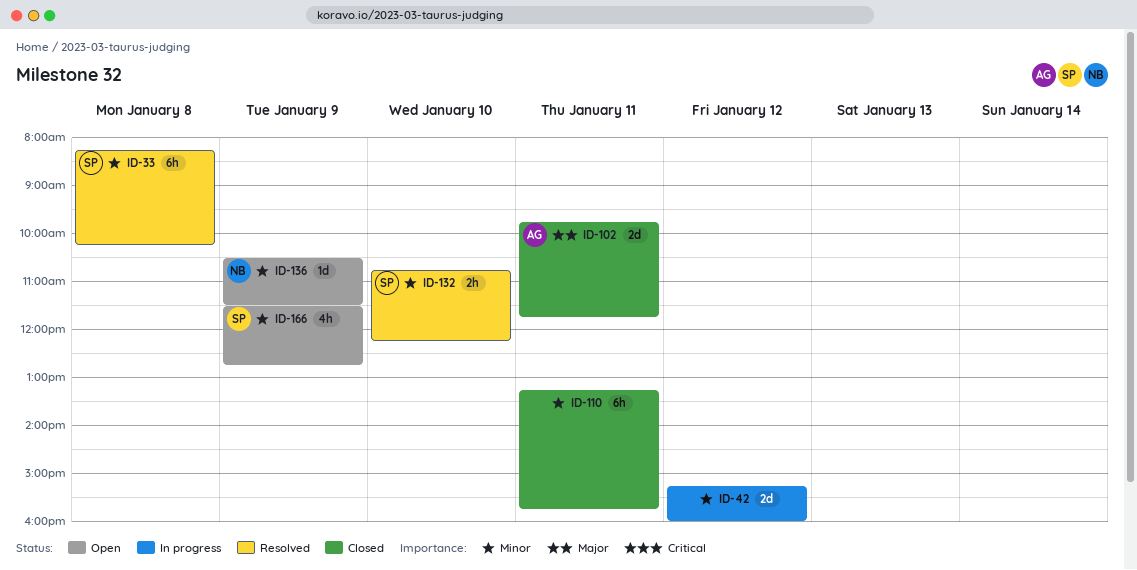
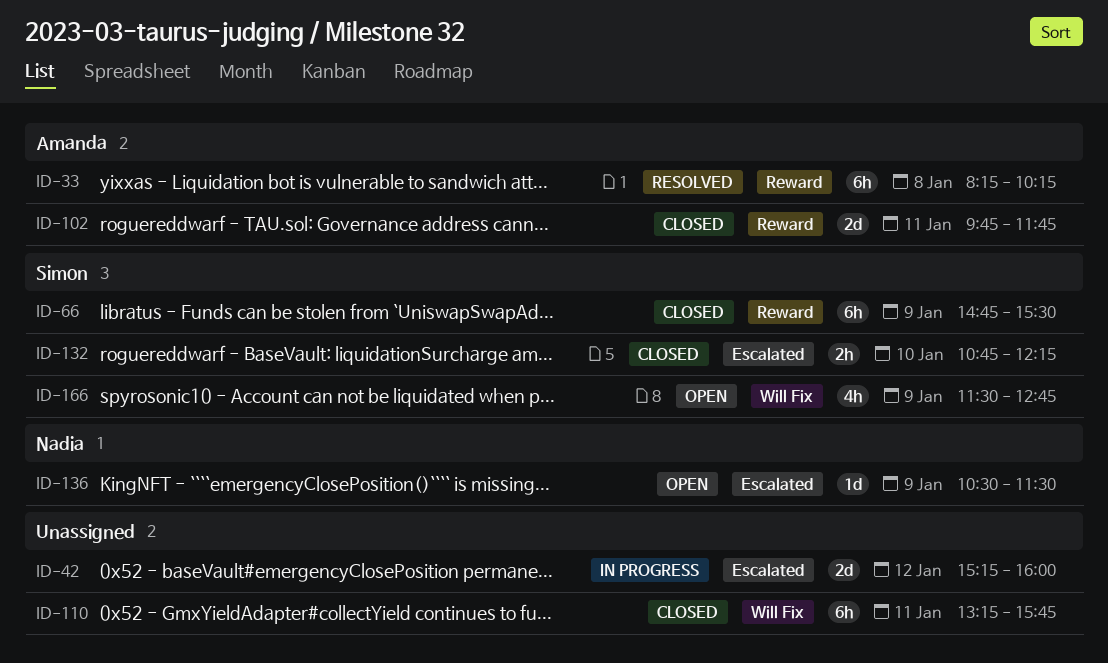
ID-33, owner: Simon -> Amanda
ID-66: none -> present
ID-132, status: Resolved -> Closed

